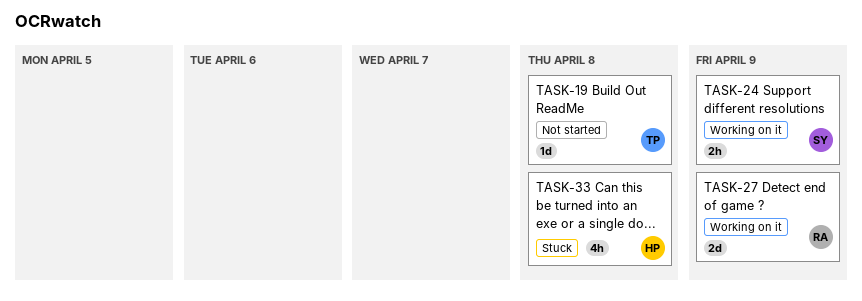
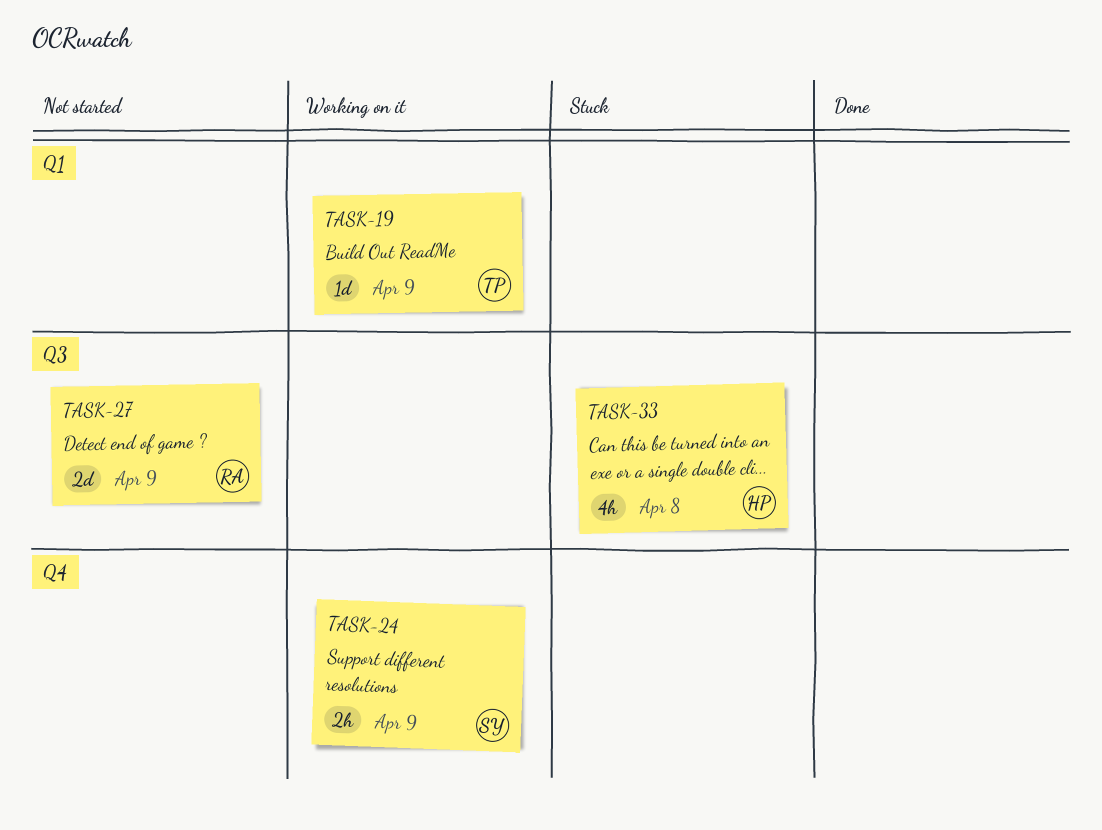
TASK-19, status: Not started -> Working on it
TASK-19, due: Apr 8 -> Apr 9
TASK-27, status: Working on it -> Not started

